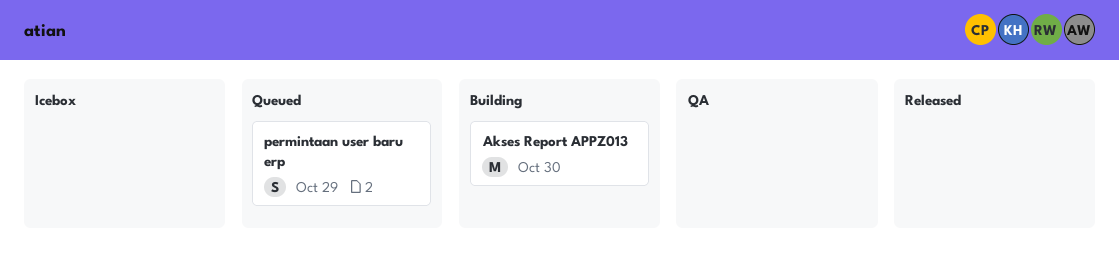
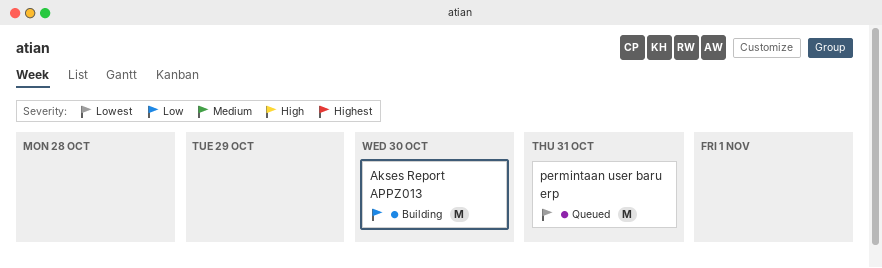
permintaan user baru erp, estimate: S -> M
permintaan user baru erp, due: Oct 29 -> Oct 31

